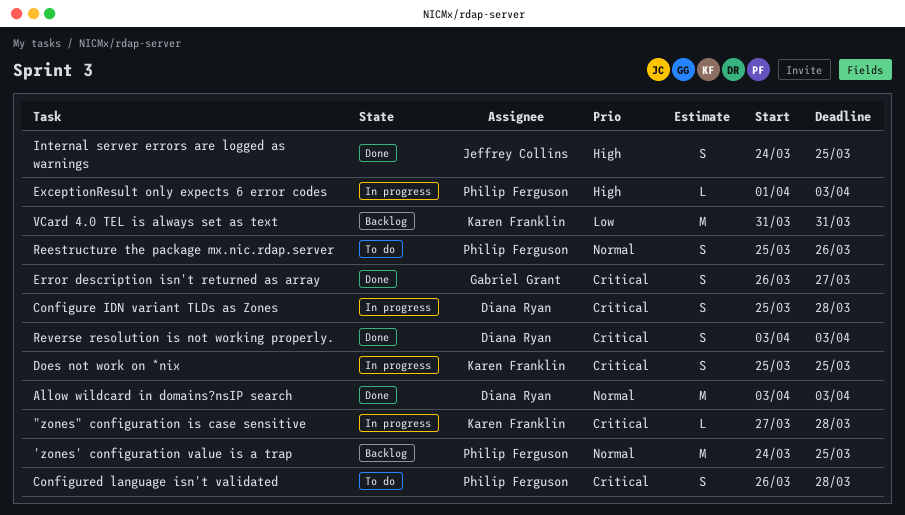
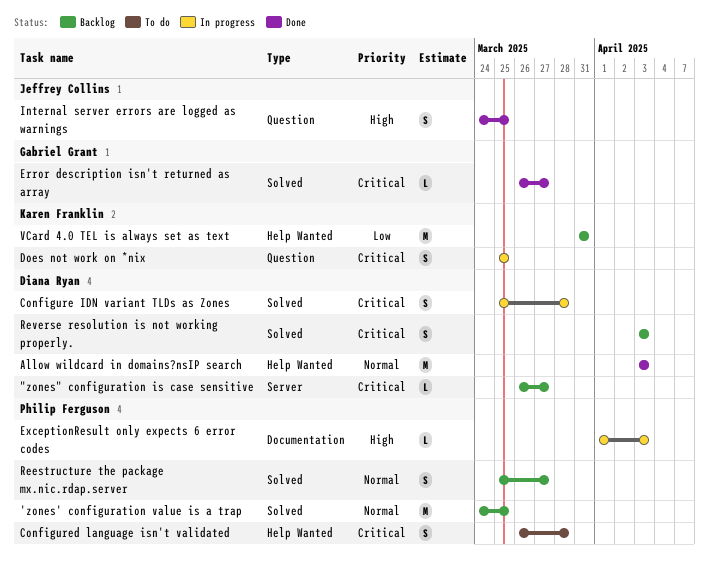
"zones" configuration is case sensitive, status: In progress -> Backlog
"zones" configuration is case sensitive, owner: Karen Franklin -> Diana Ryan
"zones" configuration is case sensitive, start: Mar 27 -> Mar 26
"zones" configuration is case sensitive, due: Mar 28 -> Mar 27
Error description isn't returned as array, estimate: S -> L
Reestructure the package mx.nic.rdap.server, status: To do -> Backlog
Reestructure the package mx.nic.rdap.server, due: Mar 26 -> Mar 27
Reverse resolution is not working properly., status: Done -> Backlog

